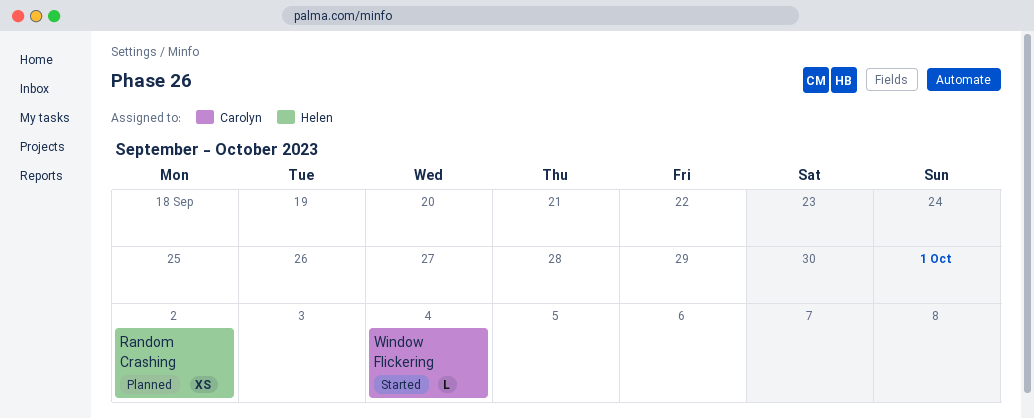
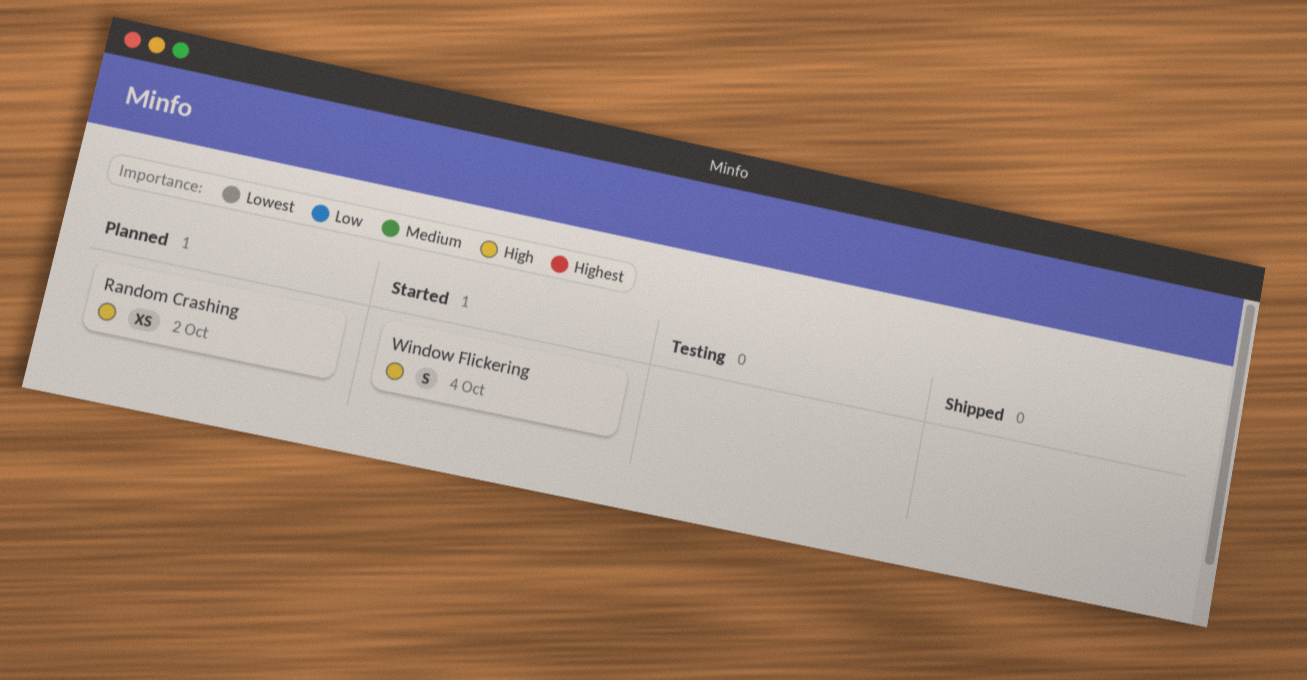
Window Flickering, estimate: L -> S

